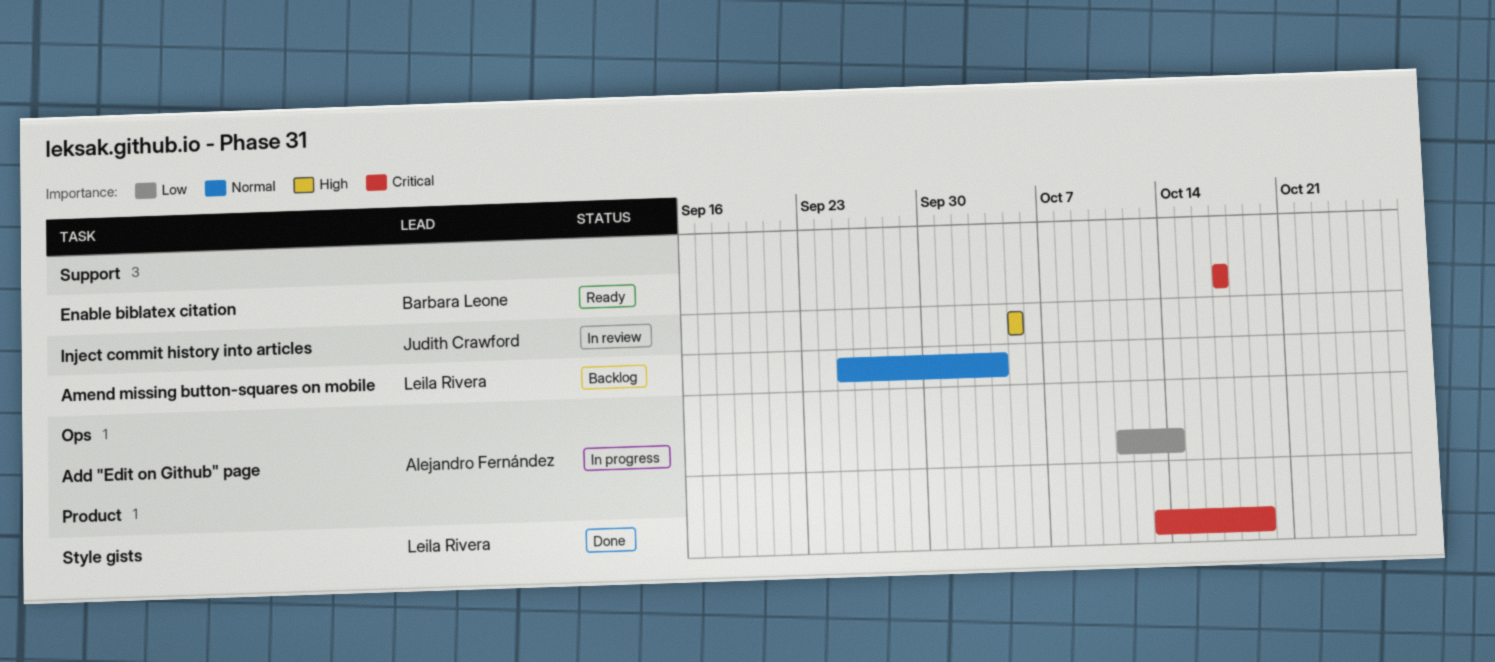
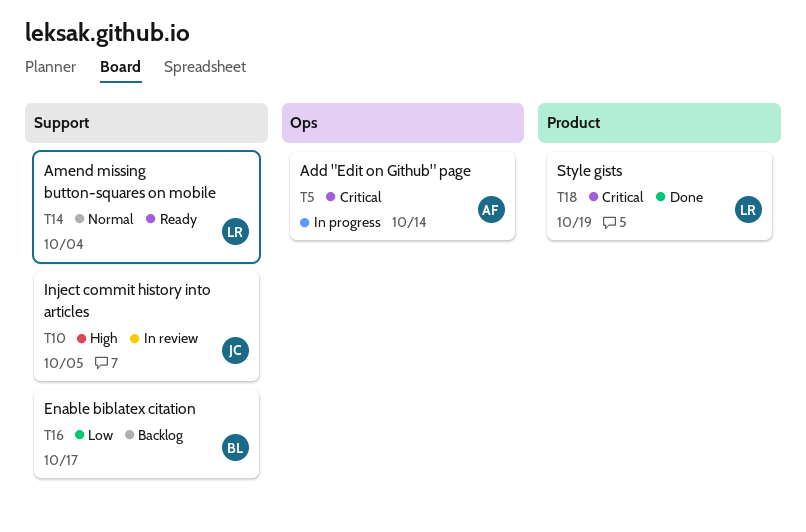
Add "Edit on Github" page, priority: Low -> Critical
Amend missing button-squares on mobile, status: Backlog -> Ready
Enable biblatex citation, status: Ready -> Backlog
Enable biblatex citation, priority: Critical -> Low

